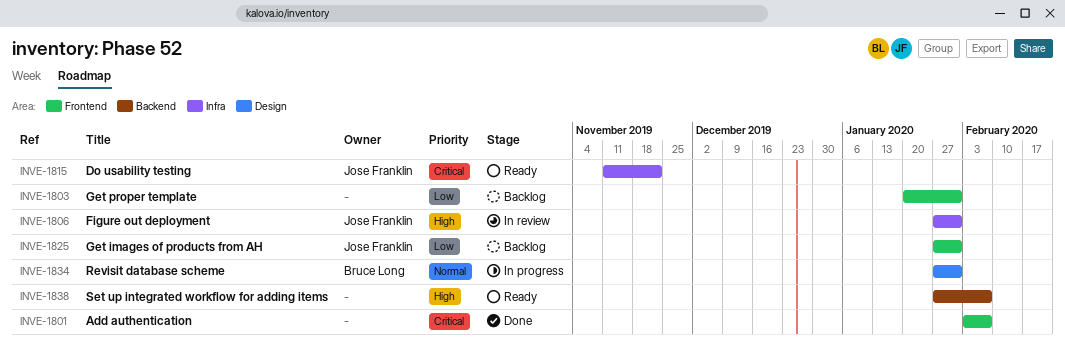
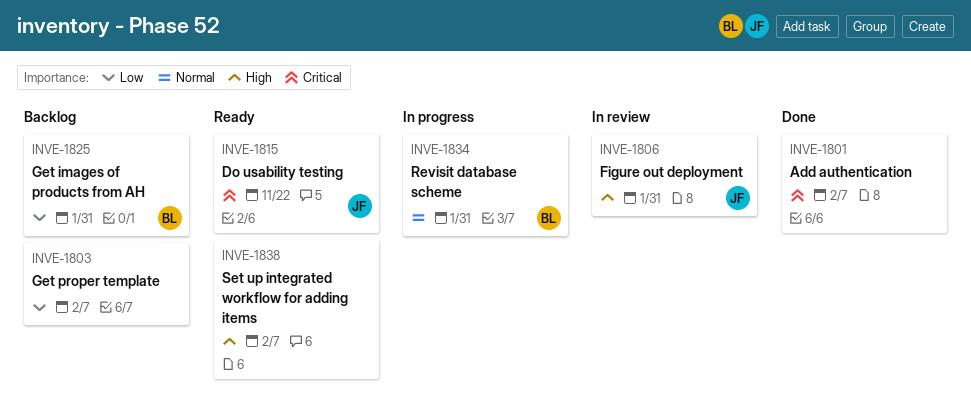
INVE-1803, due: Jan 31 -> Feb 7
INVE-1825, owner: Jose Franklin -> Bruce Long

